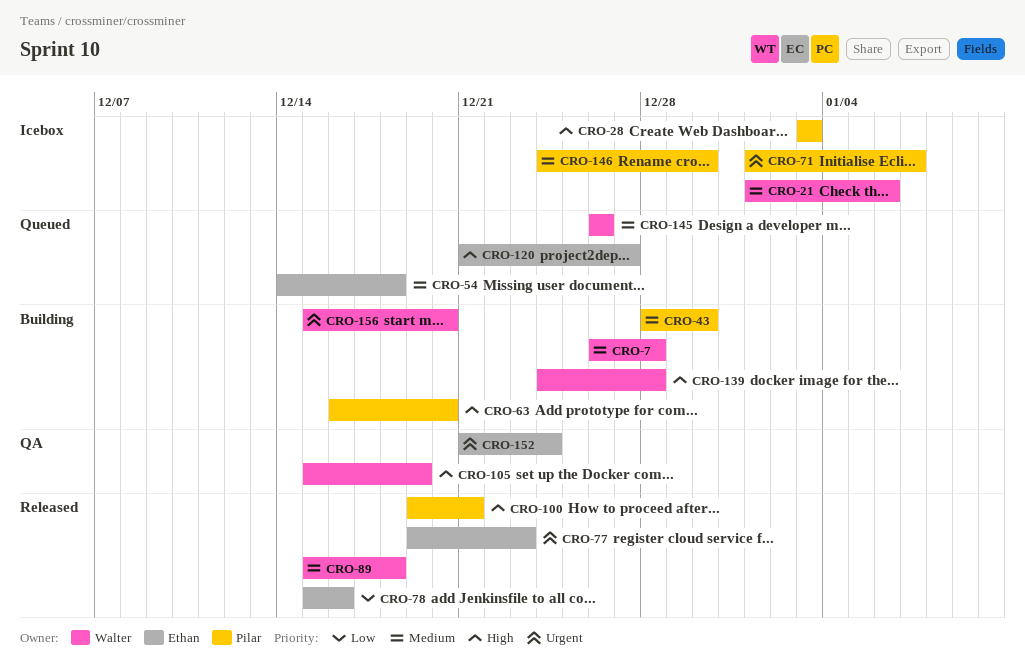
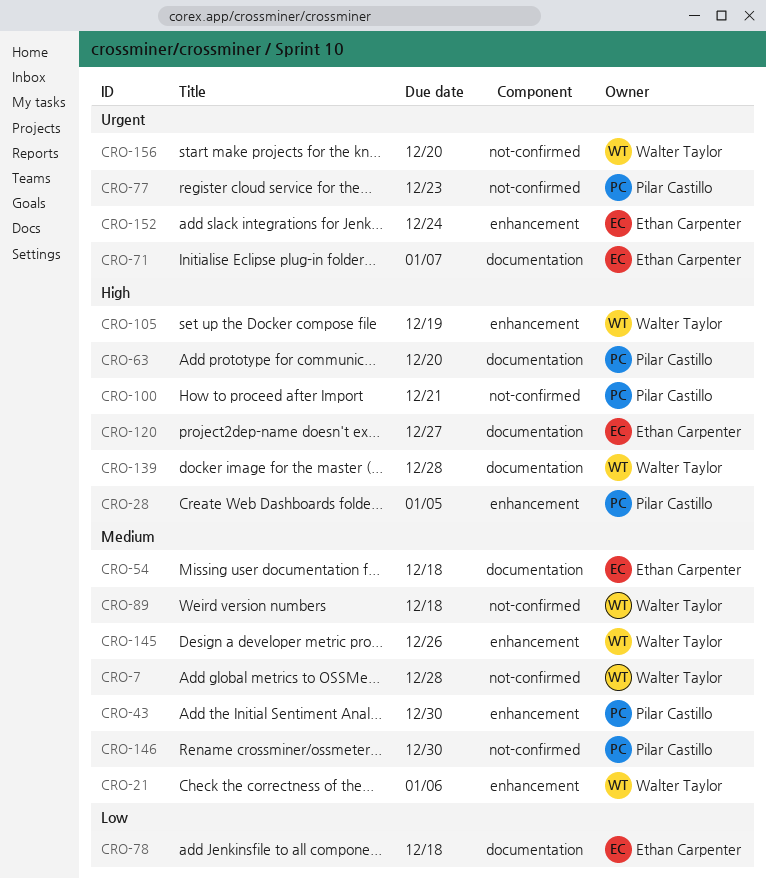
CRO-28, due: Jan 3 -> Jan 5
CRO-71, owner: Pilar Castillo -> Ethan Carpenter
CRO-77, owner: Ethan Carpenter -> Pilar Castillo
CRO-78, due: Dec 16 -> Dec 18

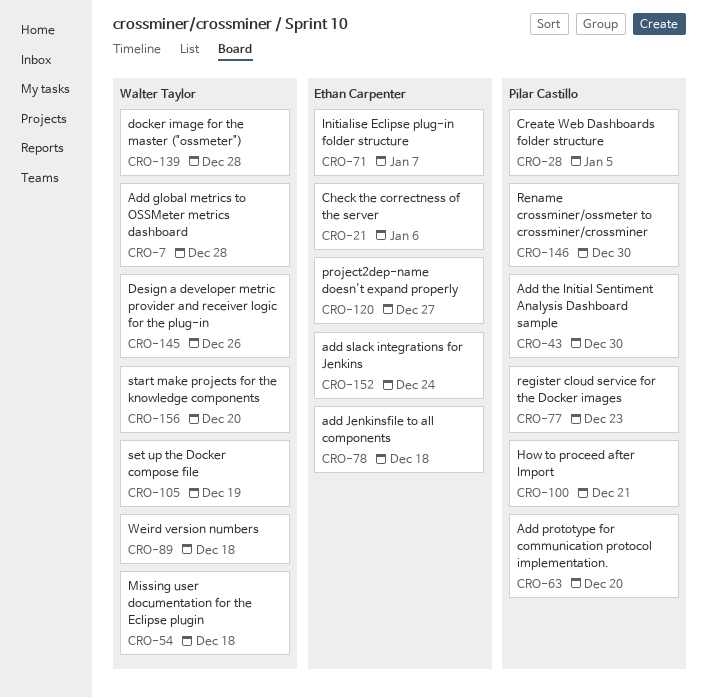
CRO-21, owner: Walter Taylor -> Ethan Carpenter
CRO-54, owner: Ethan Carpenter -> Walter Taylor

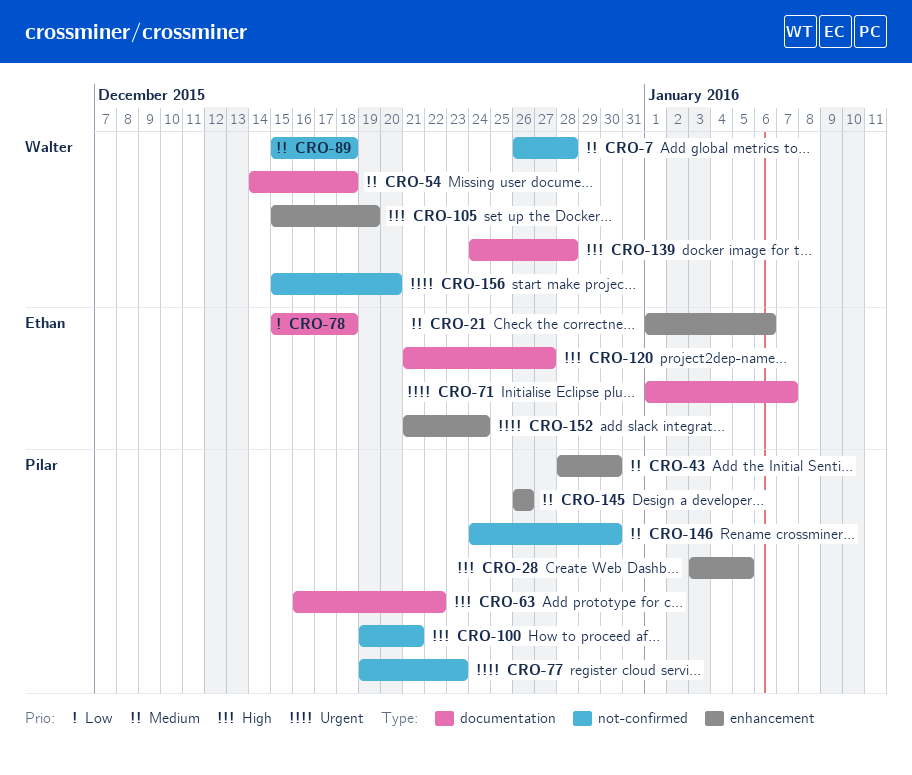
CRO-63, due: Dec 20 -> Dec 22
CRO-145, owner: Walter Taylor -> Pilar Castillo

